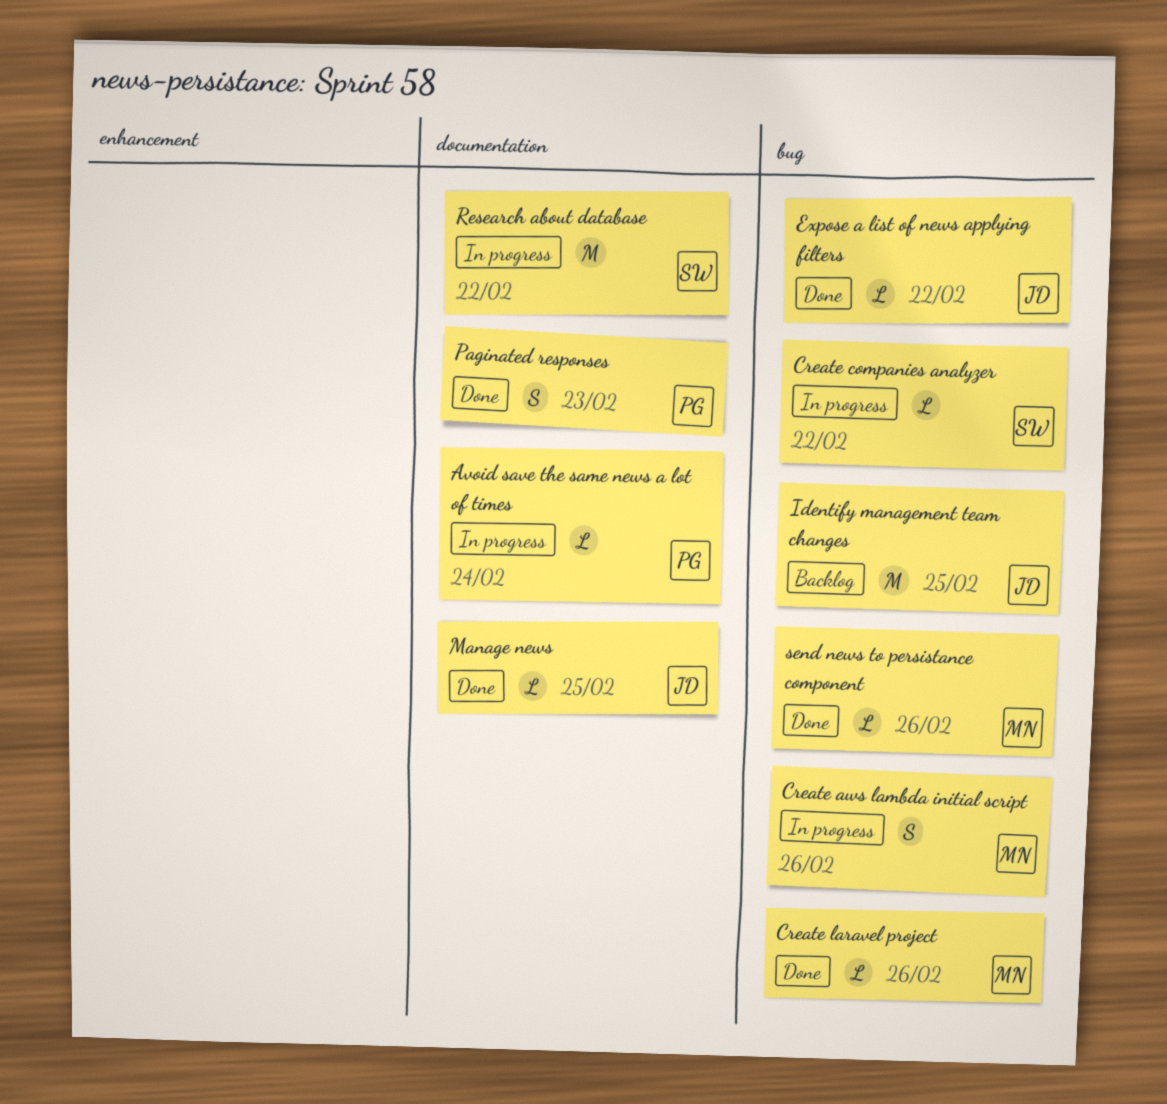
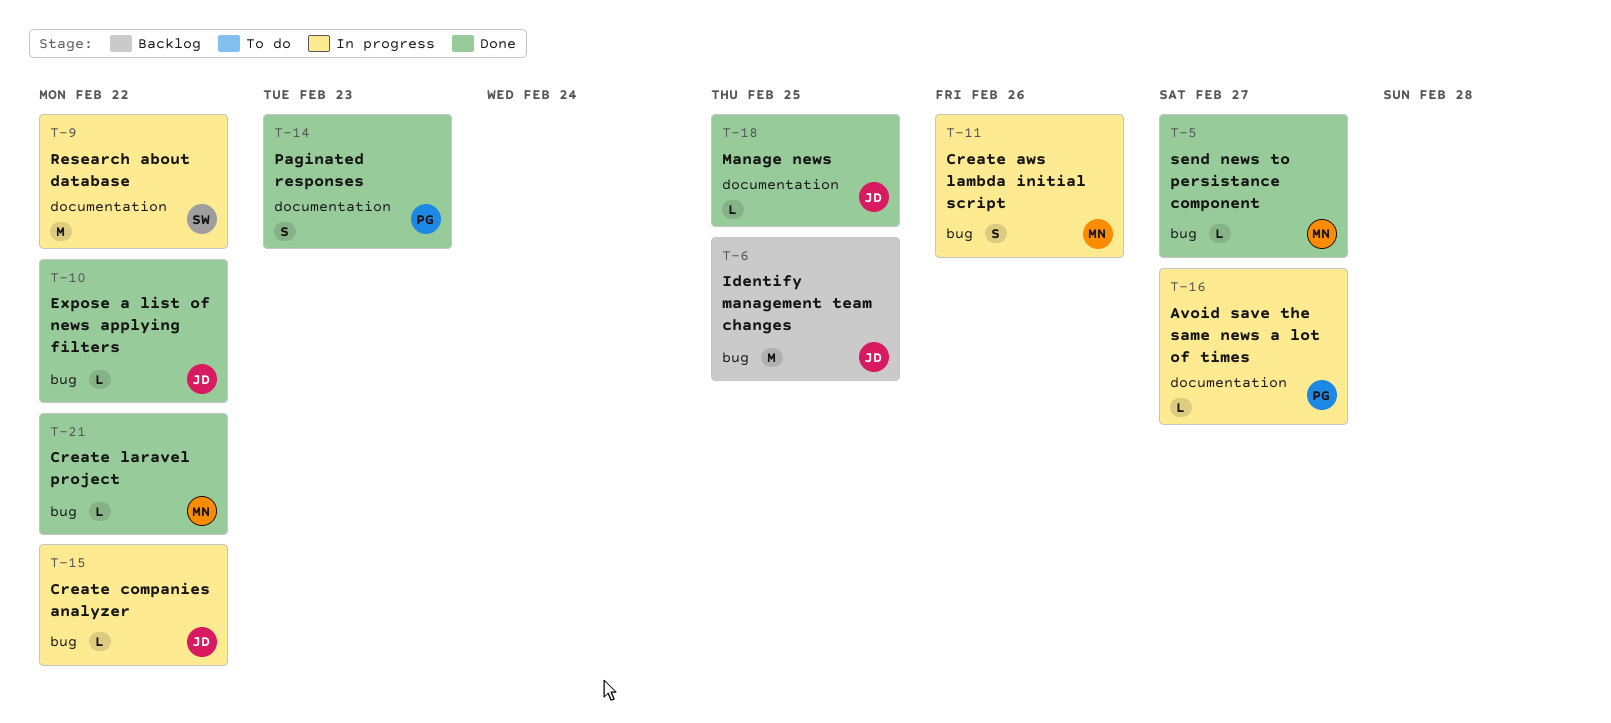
Avoid save the same news a lot of times, due: Feb 24 -> Feb 27
Create companies analyzer, owner: SW -> JD
Create laravel project, due: Feb 26 -> Feb 22
send news to persistance component, due: Feb 26 -> Feb 27

